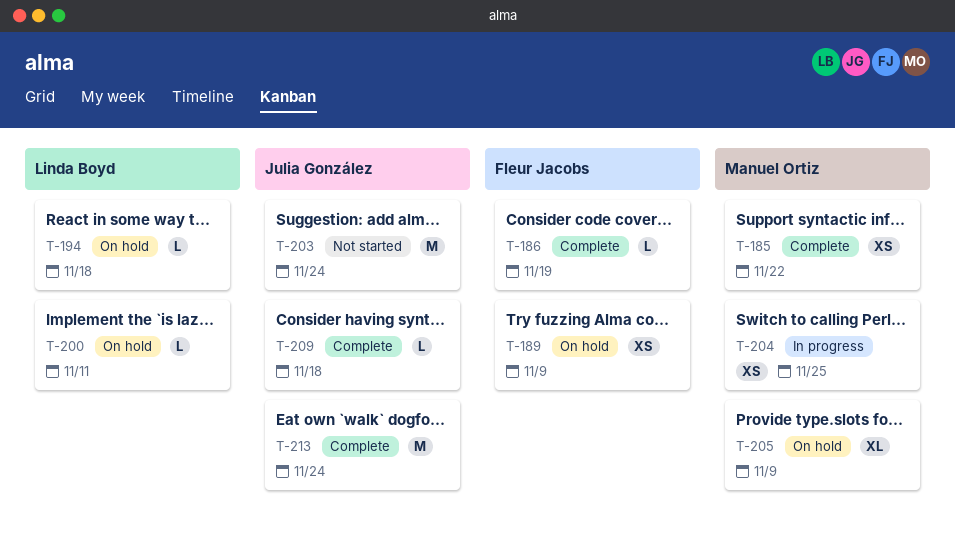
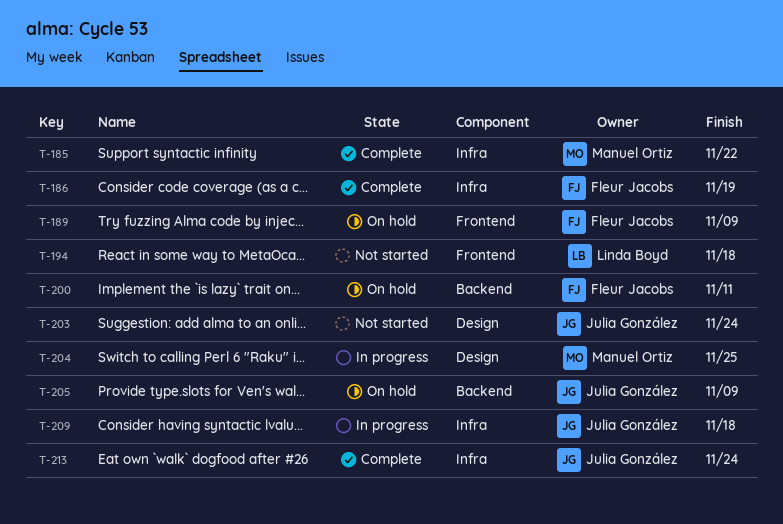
T-194, status: On hold -> Not started
T-200, owner: Linda Boyd -> Fleur Jacobs
T-205, owner: Manuel Ortiz -> Julia González
T-209, status: Complete -> In progress

